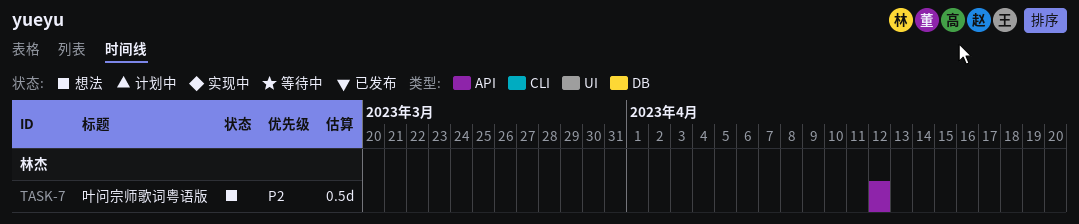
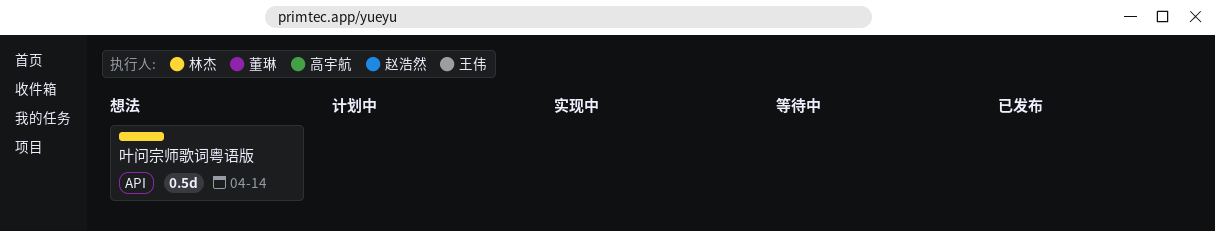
叶问宗师歌词粤语版, due: Apr 12 -> Apr 14

